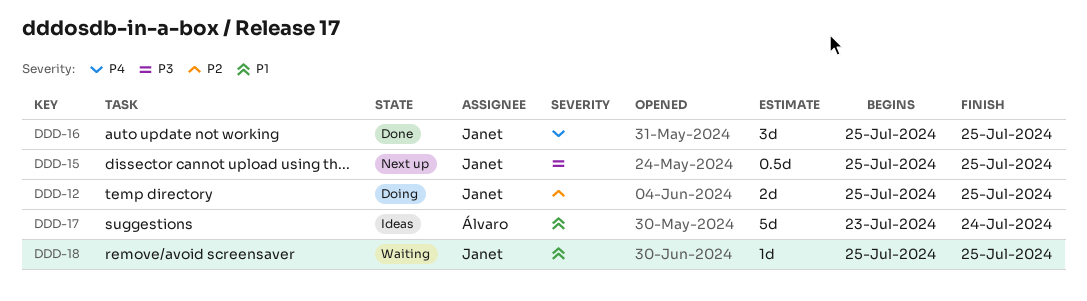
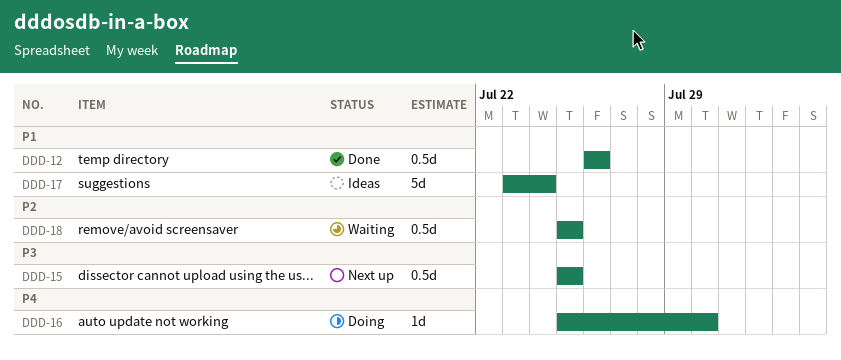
DDD-12, status: Doing -> Done
DDD-12, priority: P2 -> P1
DDD-12, estimate: 2d -> 0.5d
DDD-12, start: Jul 25 -> Jul 26
DDD-12, due: Jul 25 -> Jul 26
DDD-16, status: Done -> Doing
DDD-16, estimate: 3d -> 1d
DDD-16, due: Jul 25 -> Jul 30
DDD-18, priority: P1 -> P2
DDD-18, estimate: 1d -> 0.5d

